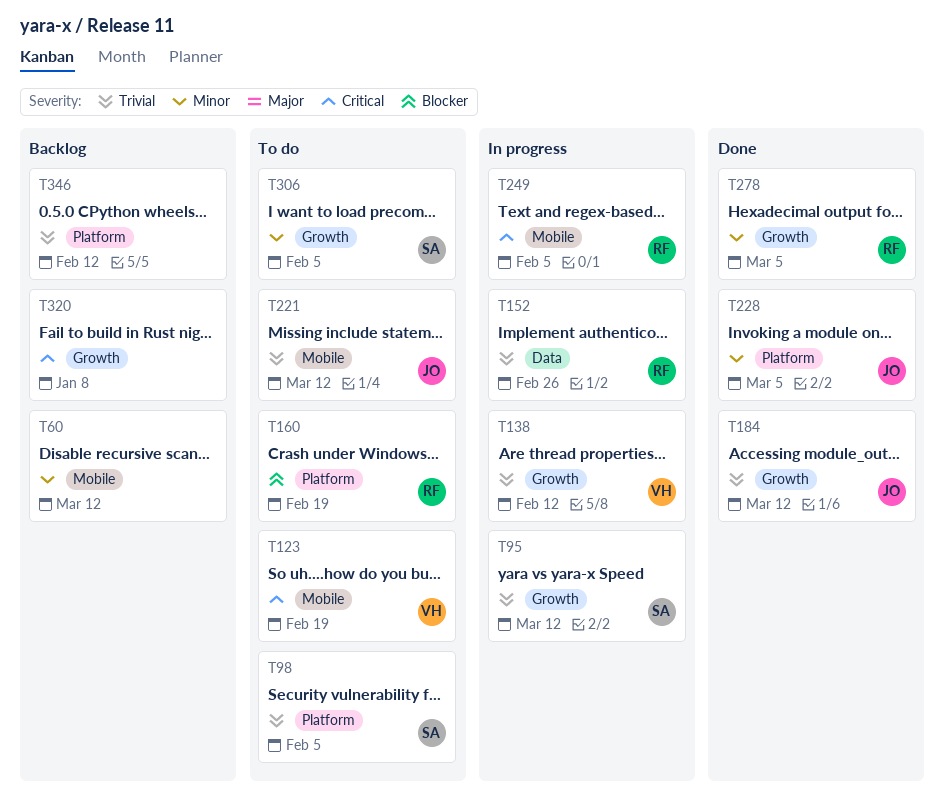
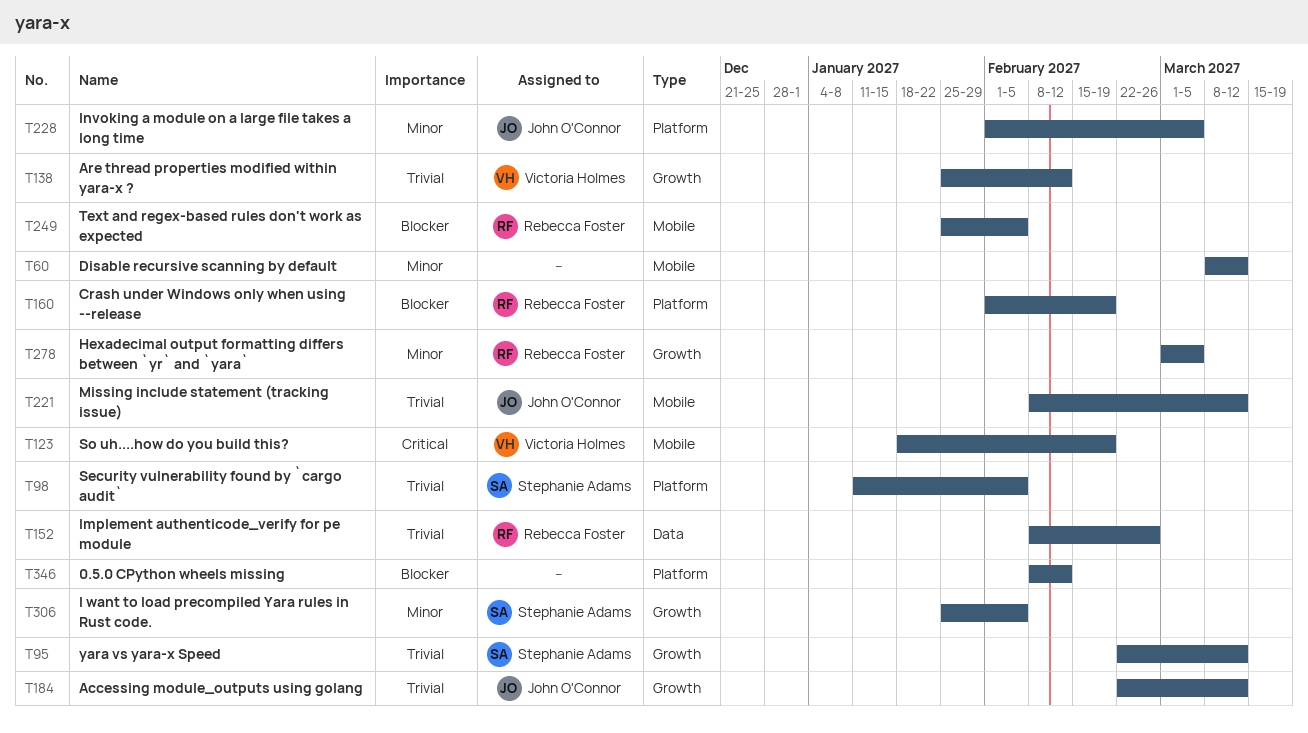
T249, priority: Critical -> Blocker
T320: present -> none
T346, priority: Trivial -> Blocker

